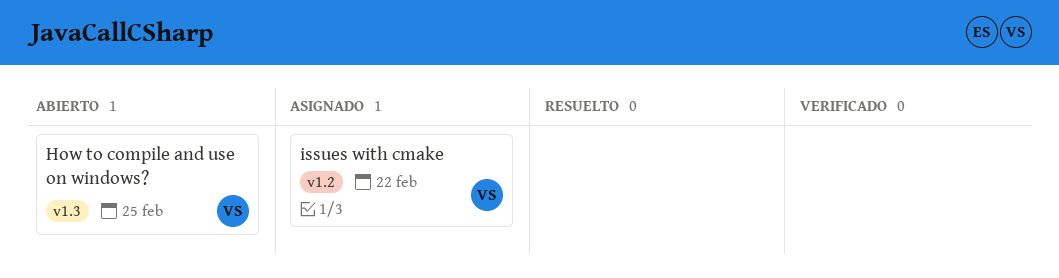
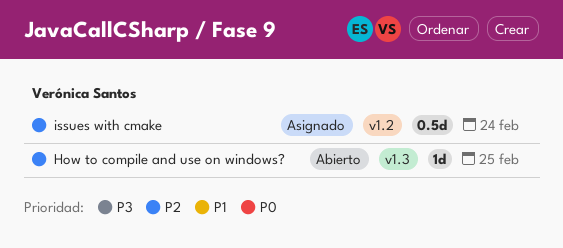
issues with cmake, due: Feb 22 -> Feb 24

